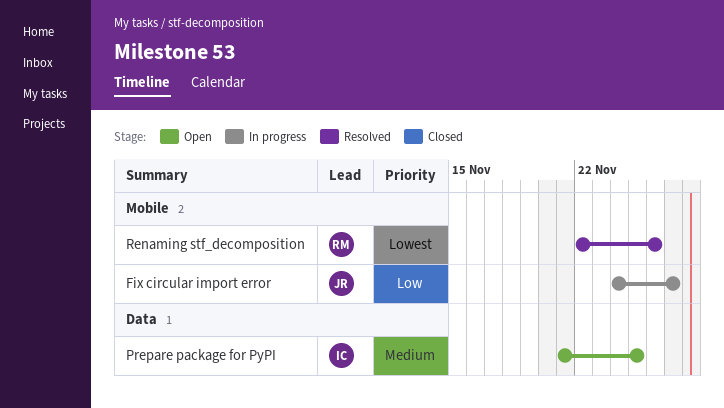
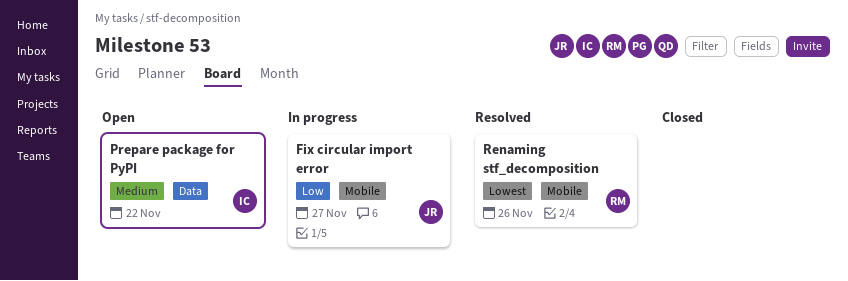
Prepare package for PyPI, due: Nov 25 -> Nov 22

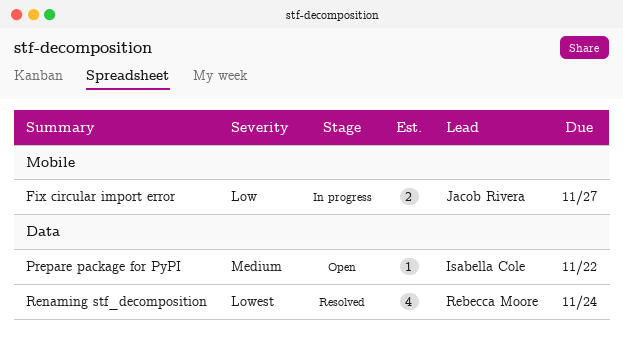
Renaming stf_decomposition, label: Mobile -> Data
Renaming stf_decomposition, due: Nov 26 -> Nov 24

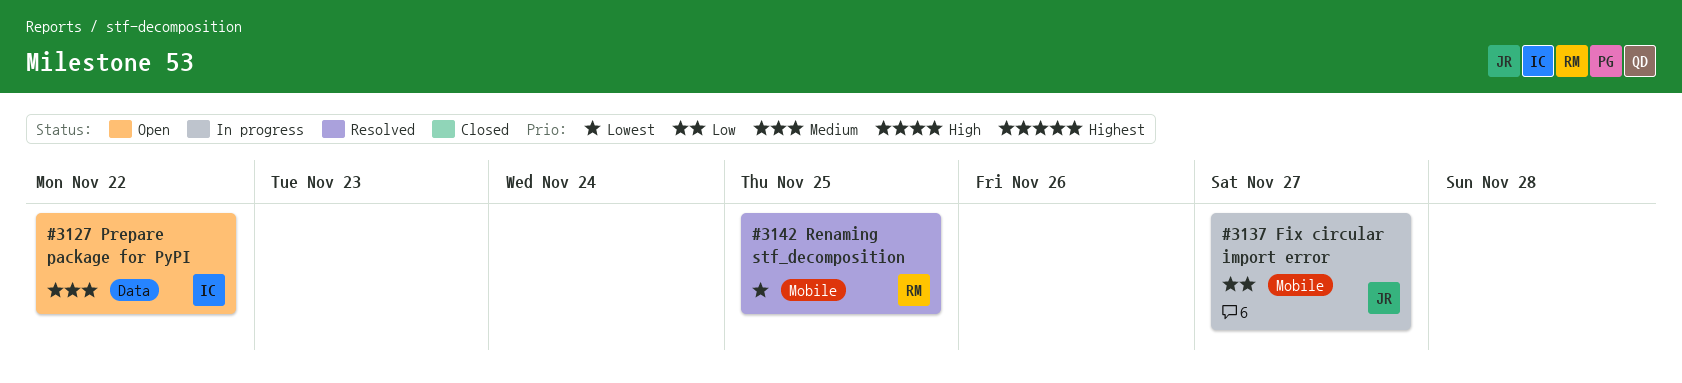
Renaming stf_decomposition, label: Data -> Mobile
Renaming stf_decomposition, due: Nov 24 -> Nov 25

